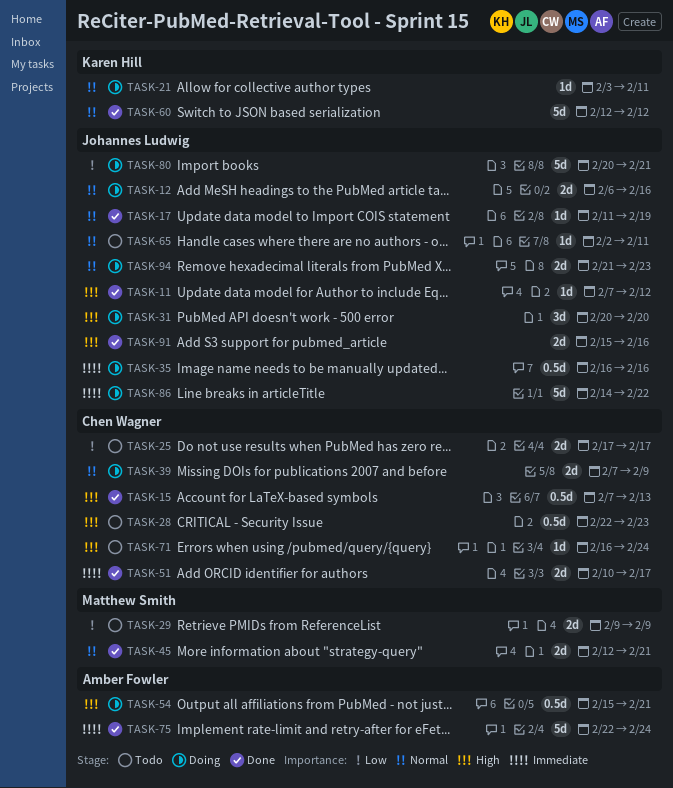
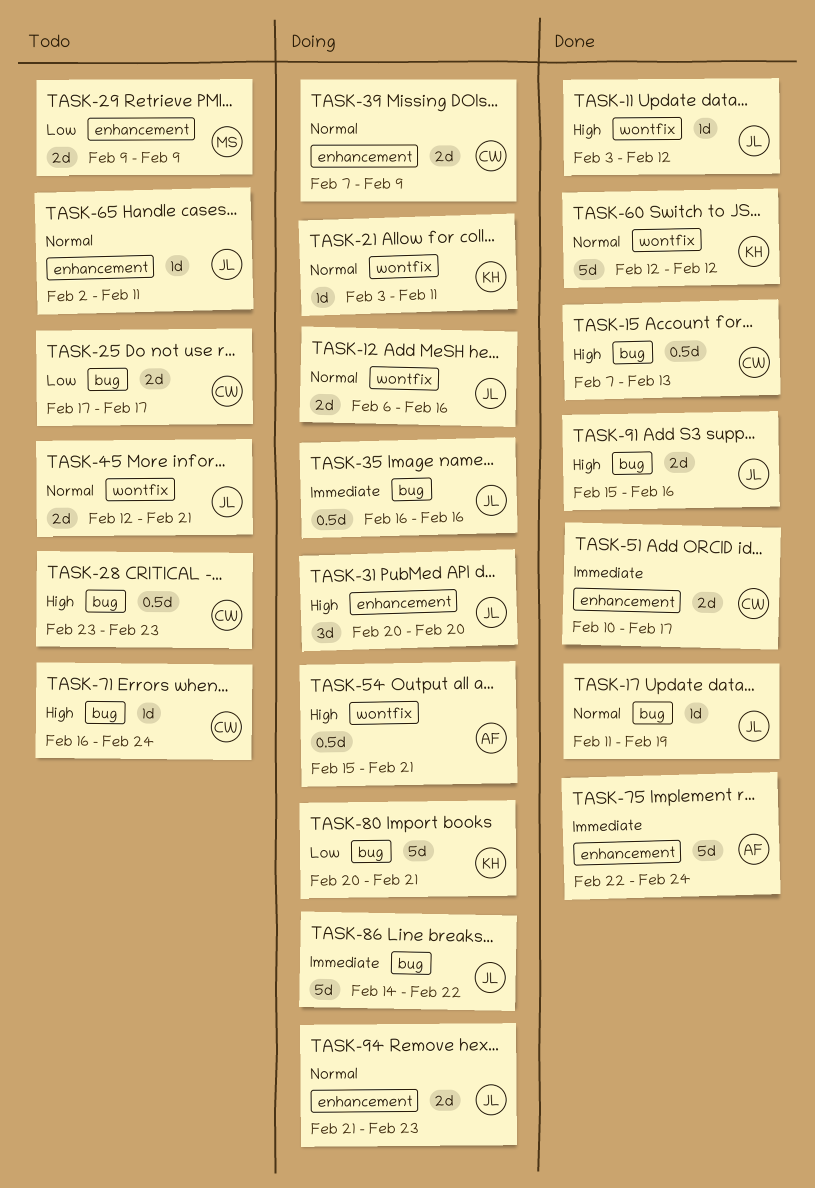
TASK-11, start: Feb 7 -> Feb 3
TASK-28, start: Feb 22 -> Feb 23
TASK-45, status: Done -> Todo
TASK-45, owner: Matthew Smith -> Johannes Ludwig
TASK-80, owner: Johannes Ludwig -> Karen Hill

